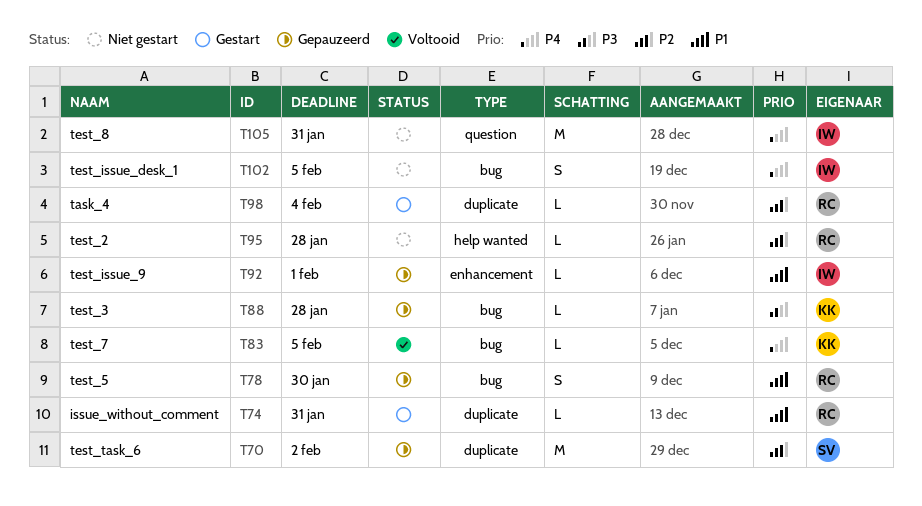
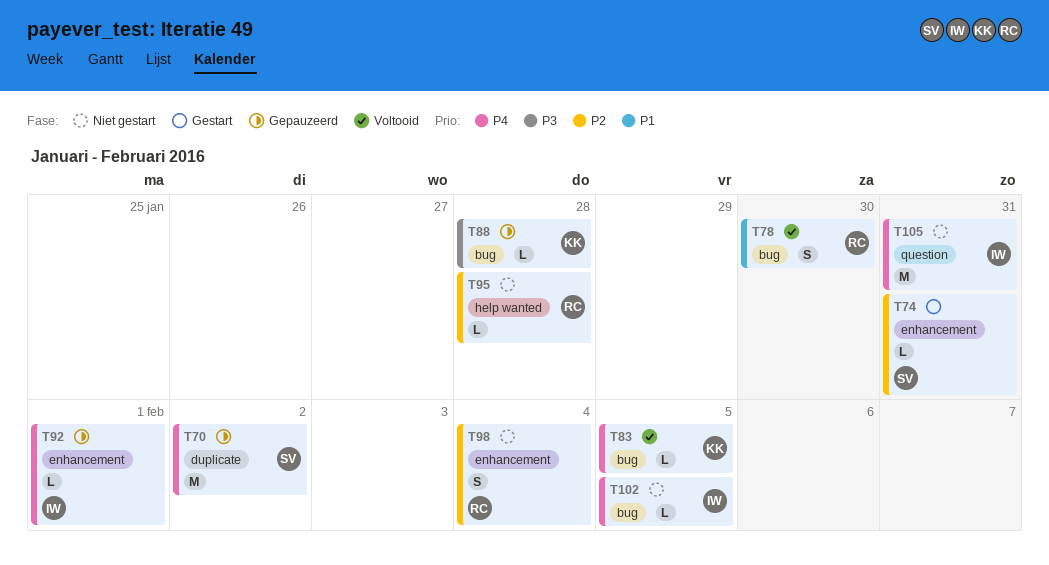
T70, priority: P2 -> P4
T74, owner: RC -> SV
T74, priority: P1 -> P2
T74, label: duplicate -> enhancement
T78, status: Gepauzeerd -> Voltooid
T92, priority: P1 -> P4
T98, status: Gestart -> Niet gestart
T98, label: duplicate -> enhancement
T98, estimate: L -> S
T102, estimate: S -> L

